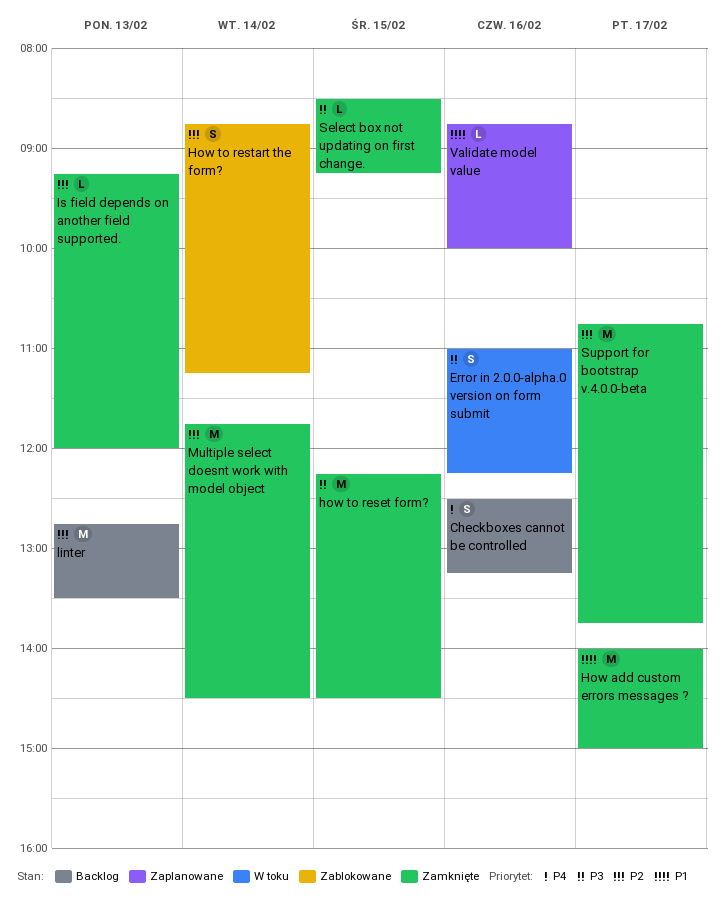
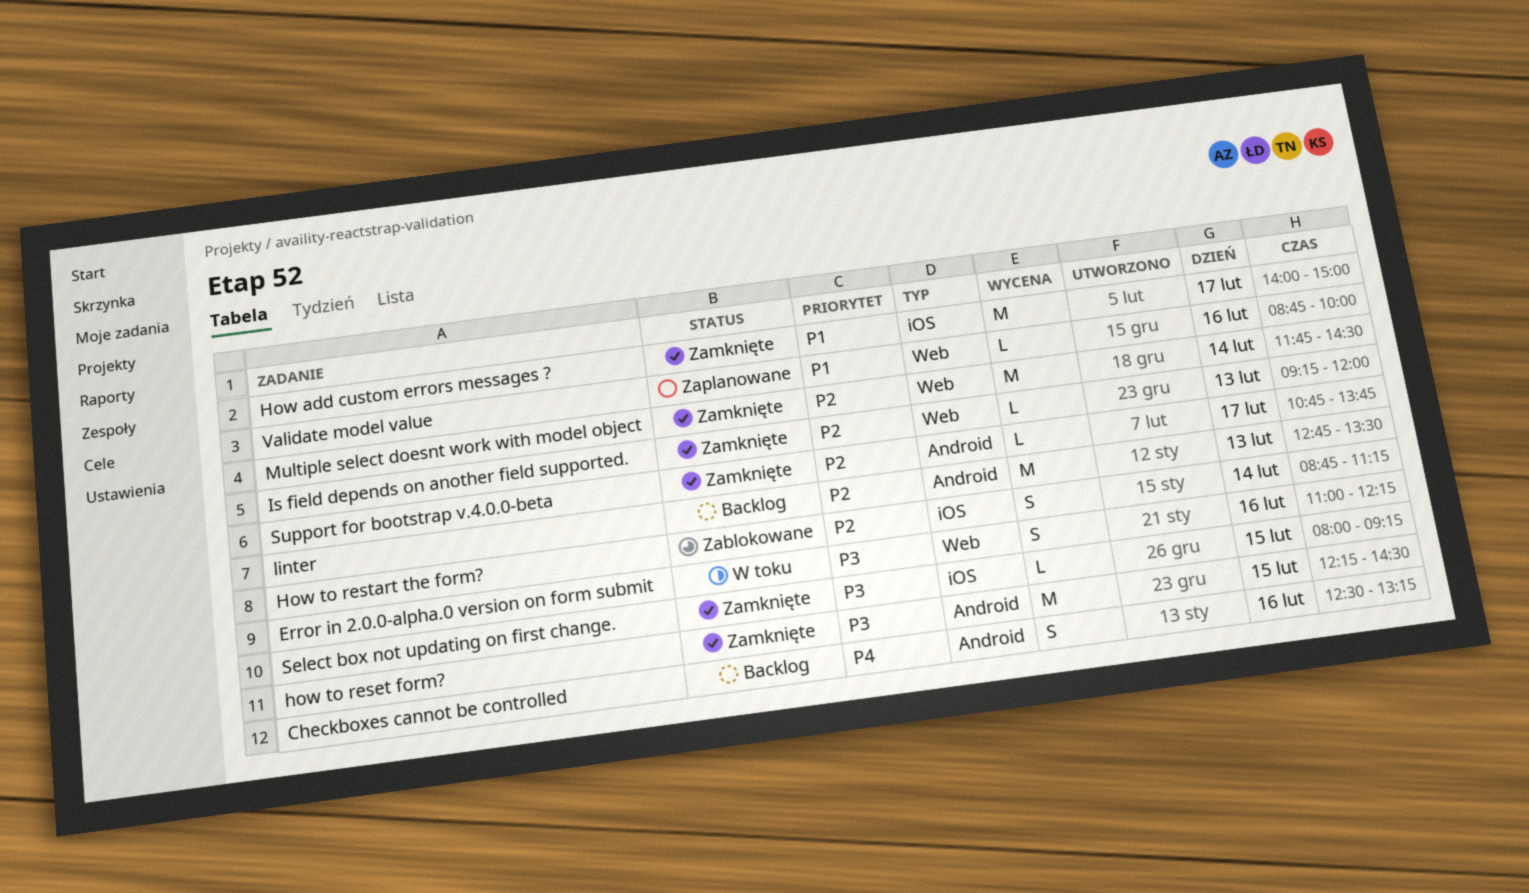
Select box not updating on first change., begins: 08:30 -> 08:00
Support for bootstrap v.4.0.0-beta, estimate: M -> L

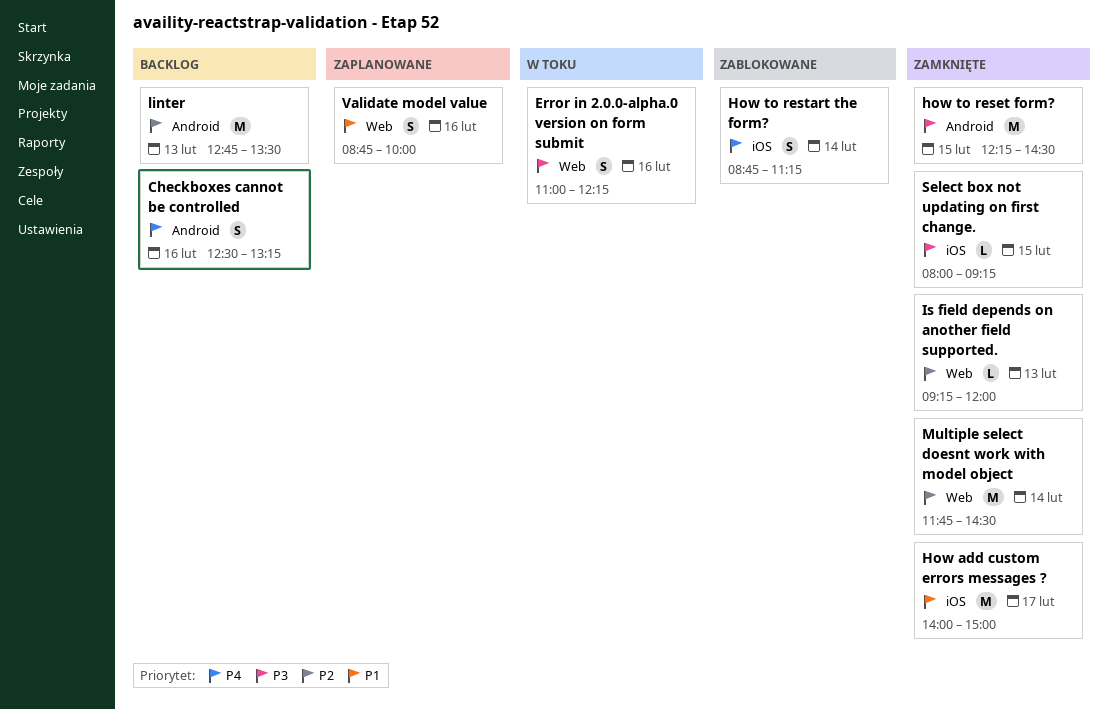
How to restart the form?, priority: P2 -> P4
Support for bootstrap v.4.0.0-beta: present -> none
Validate model value, estimate: L -> S

